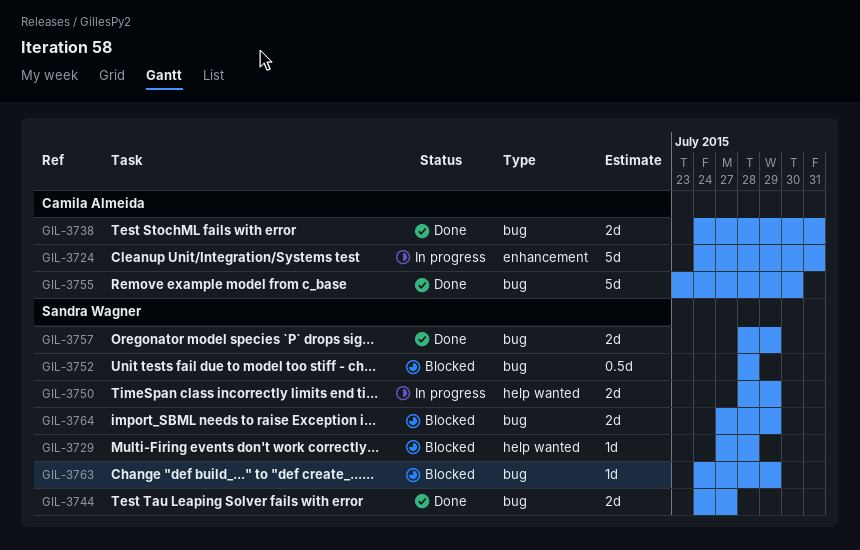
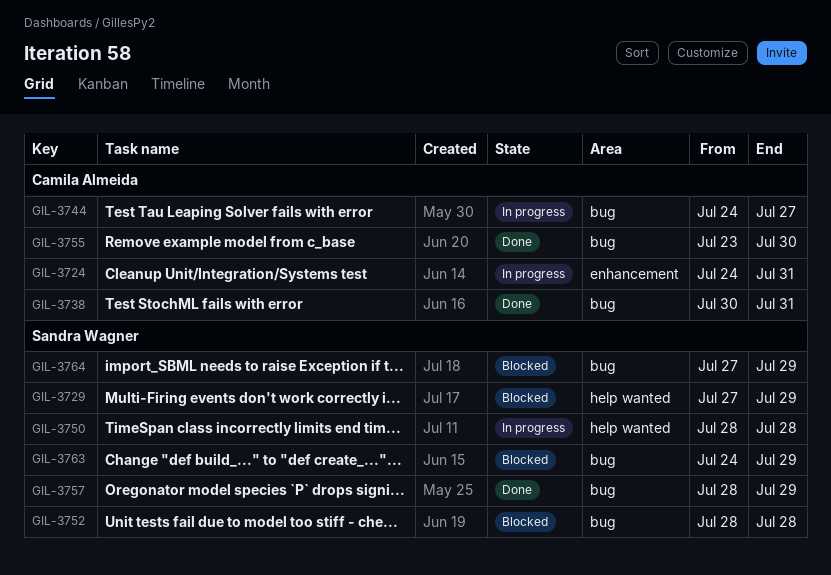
GIL-3729, due: Jul 28 -> Jul 29
GIL-3738, start: Jul 24 -> Jul 30
GIL-3744, status: Done -> In progress
GIL-3744, owner: Sandra Wagner -> Camila Almeida
GIL-3750, due: Jul 29 -> Jul 28

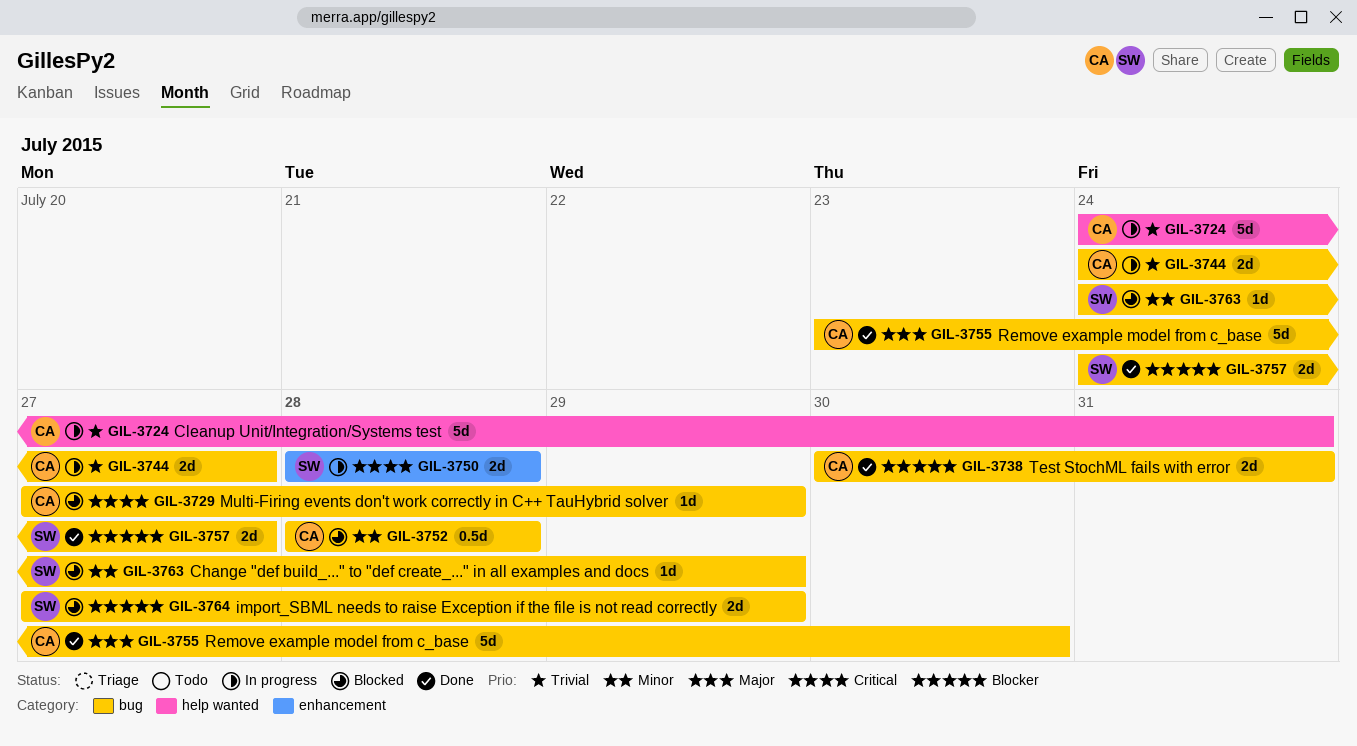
GIL-3724, label: enhancement -> help wanted
GIL-3729, owner: Sandra Wagner -> Camila Almeida
GIL-3729, label: help wanted -> bug
GIL-3750, label: help wanted -> enhancement
GIL-3752, owner: Sandra Wagner -> Camila Almeida
GIL-3757, start: Jul 28 -> Jul 24
GIL-3757, due: Jul 29 -> Jul 27

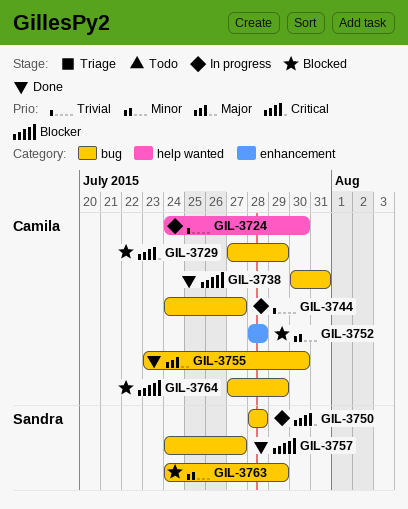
GIL-3724, due: Jul 31 -> Jul 30
GIL-3750, label: enhancement -> bug
GIL-3752, label: bug -> enhancement
GIL-3764, owner: Sandra -> Camila

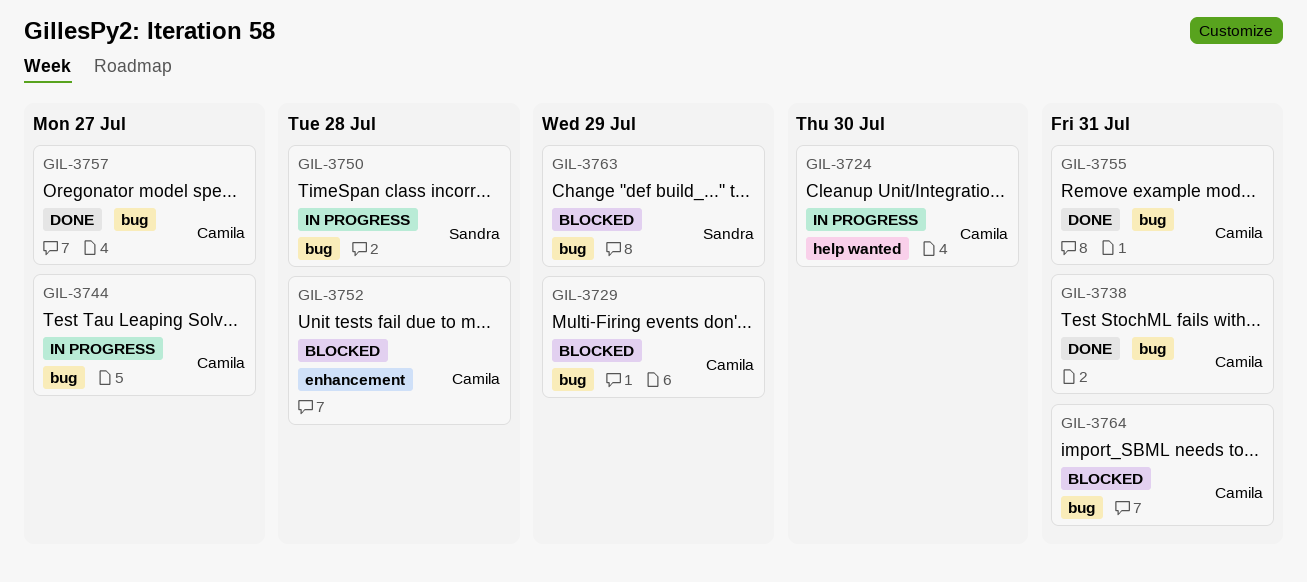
GIL-3755, due: Jul 30 -> Jul 31
GIL-3757, owner: Sandra -> Camila
GIL-3764, due: Jul 29 -> Jul 31

